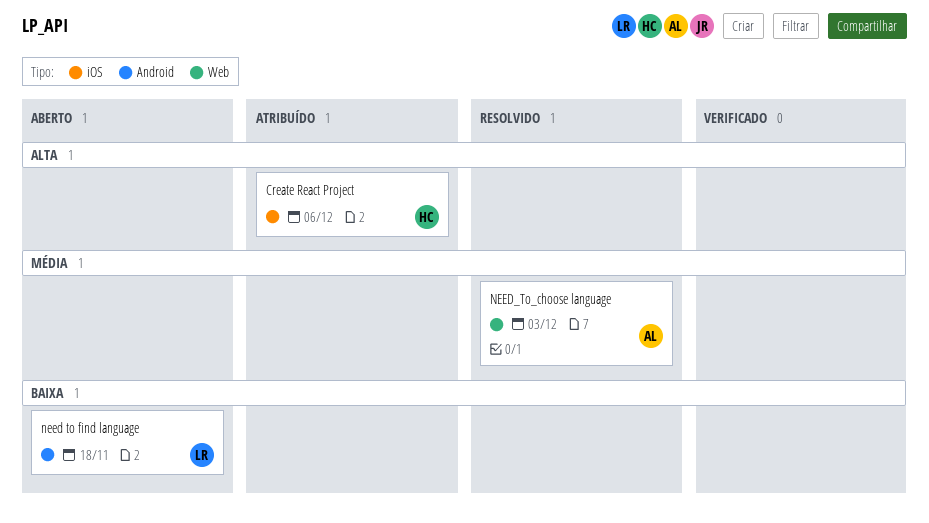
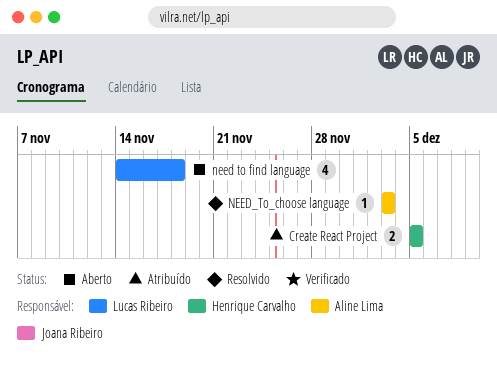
Create React Project, due: Dec 6 -> Dec 5

